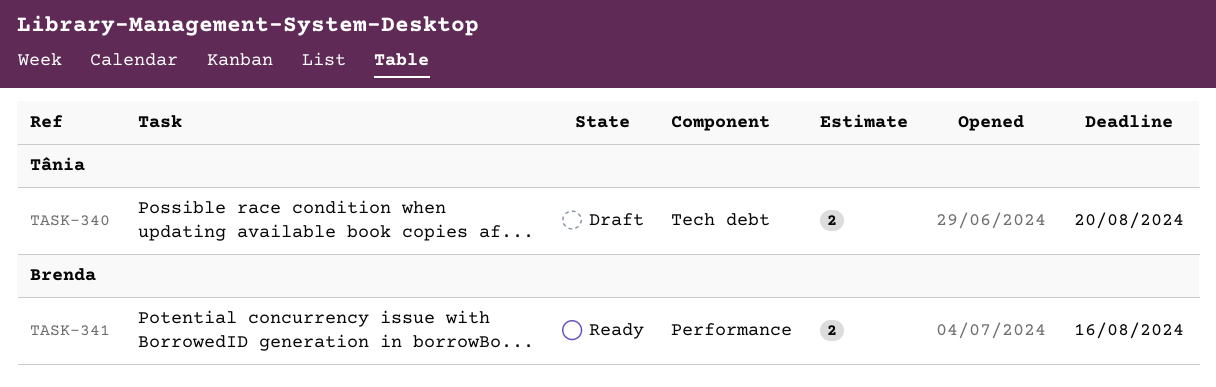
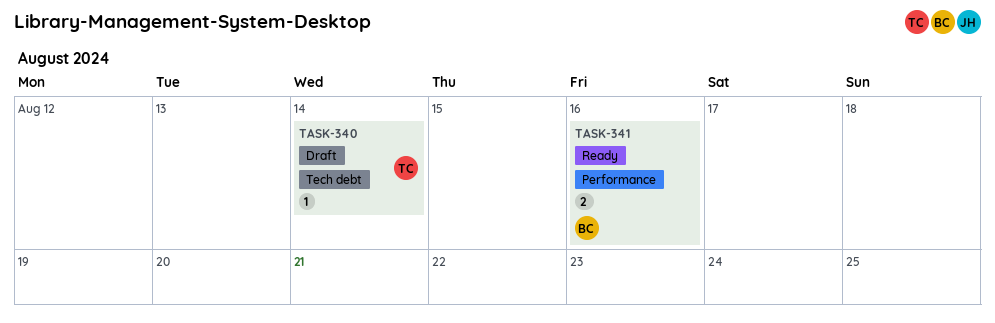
TASK-340, estimate: 2 -> 1
TASK-340, due: Aug 20 -> Aug 14

